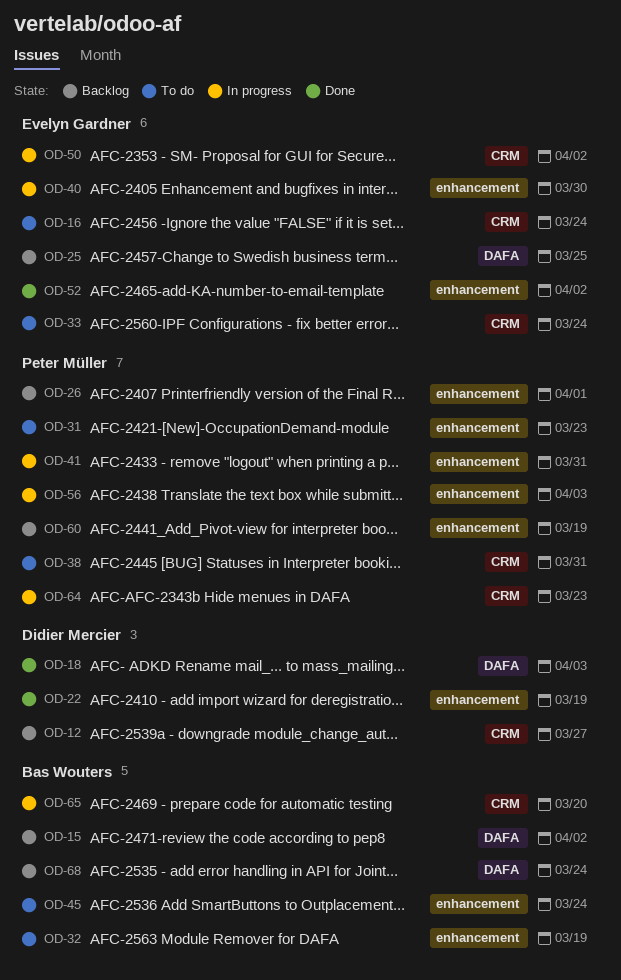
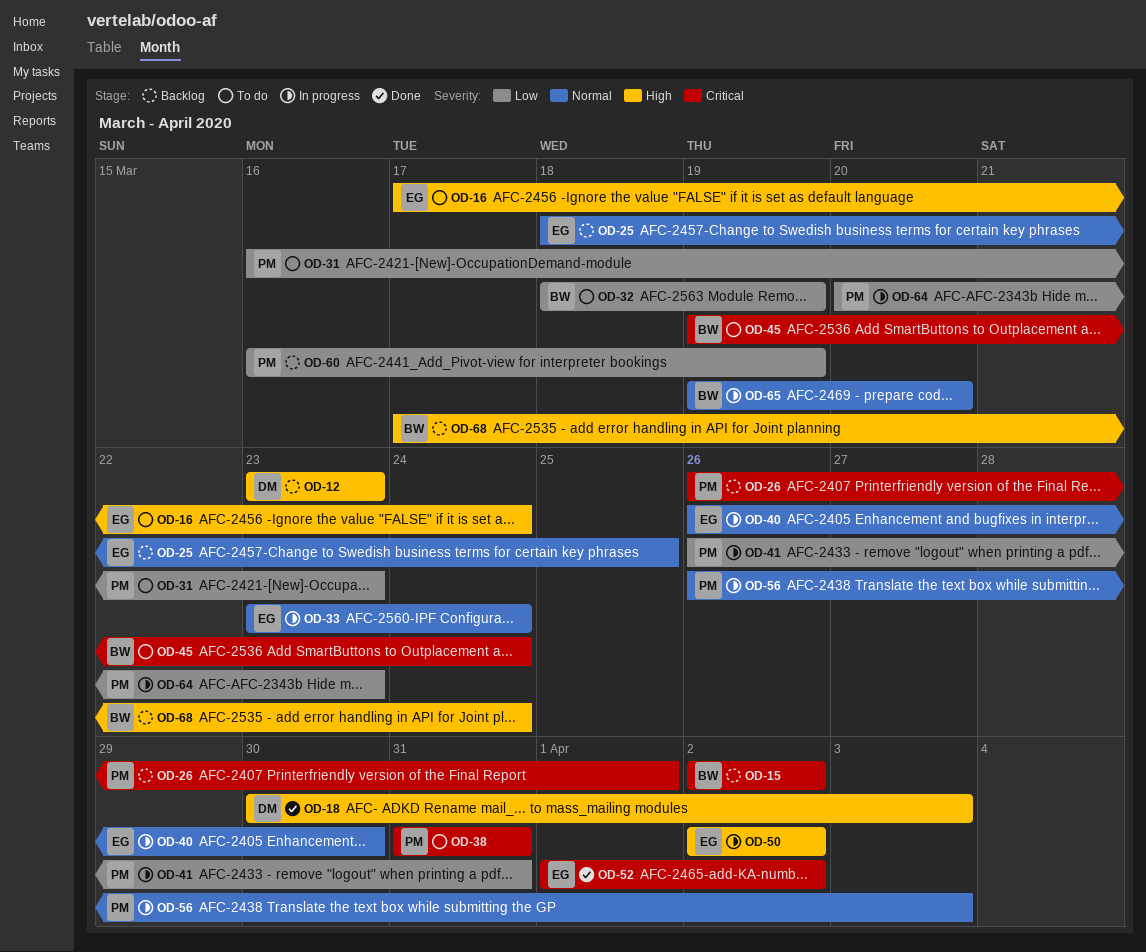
OD-12, due: Mar 27 -> Mar 23
OD-22: present -> none
OD-33, status: To do -> In progress

